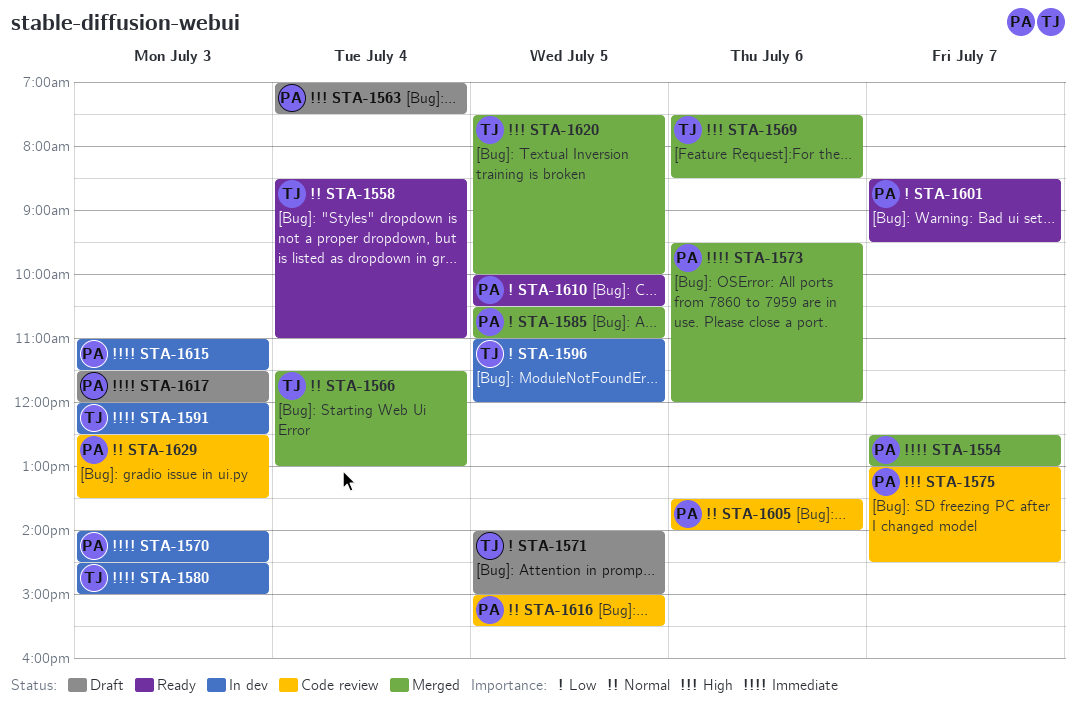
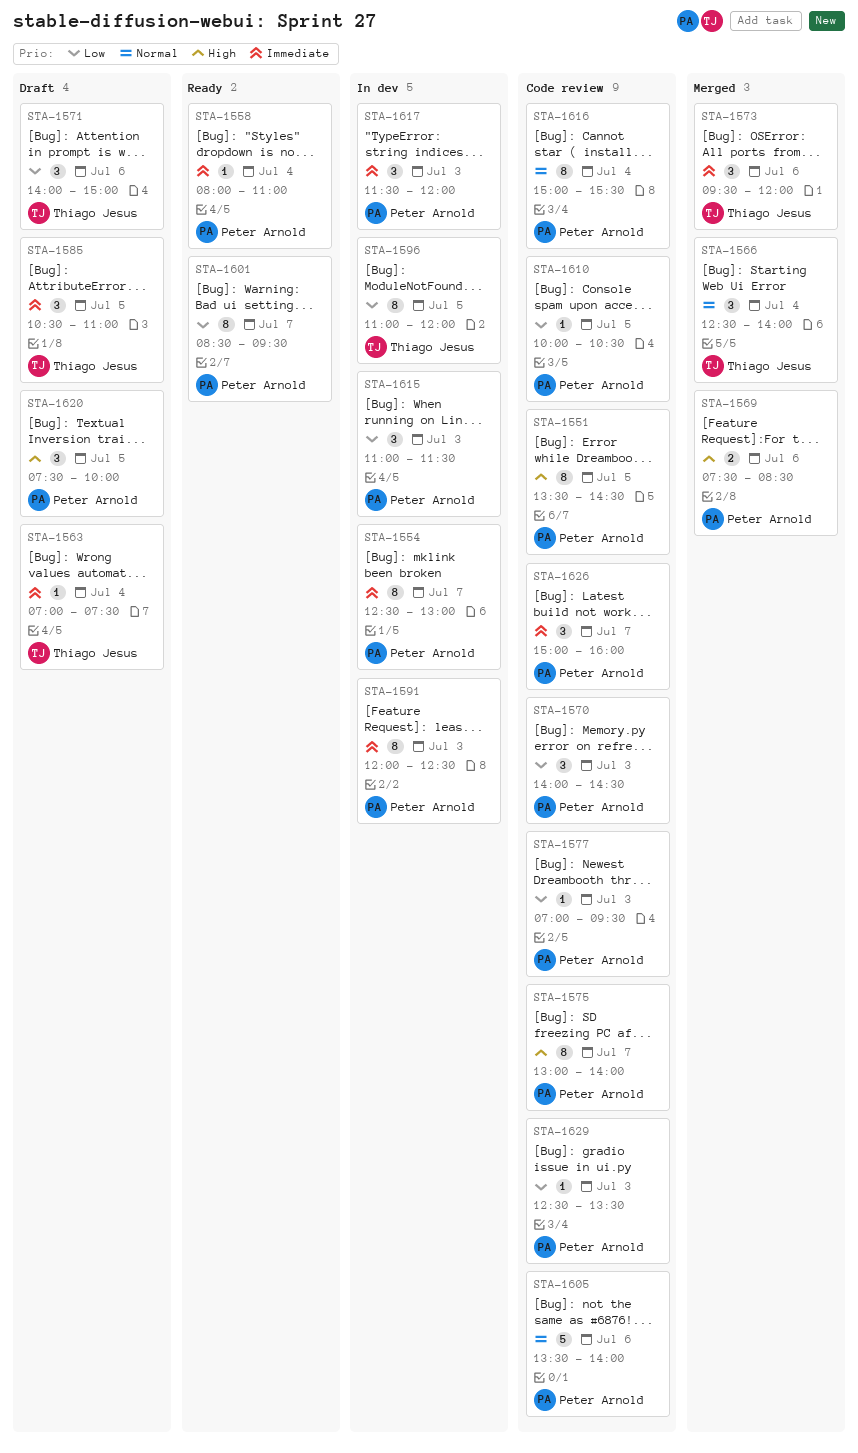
STA-1551: none -> present
STA-1554, status: Merged -> In dev
STA-1558, owner: Thiago Jesus -> Peter Arnold
STA-1558, priority: Normal -> Immediate
STA-1558, begins: 08:30 -> 08:00
STA-1563, owner: Peter Arnold -> Thiago Jesus
STA-1563, priority: High -> Immediate
STA-1566, begins: 11:30 -> 12:30
STA-1566, ends: 13:00 -> 14:00
STA-1569, owner: Thiago Jesus -> Peter Arnold
STA-1570, status: In dev -> Code review
STA-1570, priority: Immediate -> Low
STA-1571, day: Jul 5 -> Jul 6
STA-1573, owner: Peter Arnold -> Thiago Jesus
STA-1575, ends: 14:30 -> 14:00
STA-1577: none -> present
STA-1580: present -> none
STA-1585, status: Merged -> Draft
STA-1585, owner: Peter Arnold -> Thiago Jesus
STA-1585, priority: Low -> Immediate
STA-1591, owner: Thiago Jesus -> Peter Arnold
STA-1610, status: Ready -> Code review
STA-1615, priority: Immediate -> Low
STA-1616, day: Jul 5 -> Jul 4
STA-1617, status: Draft -> In dev
STA-1620, status: Merged -> Draft
STA-1620, owner: Thiago Jesus -> Peter Arnold
STA-1626: none -> present
STA-1629, priority: Normal -> Low

